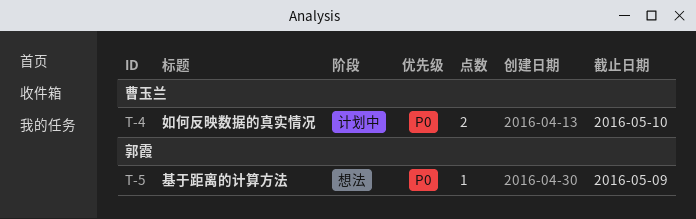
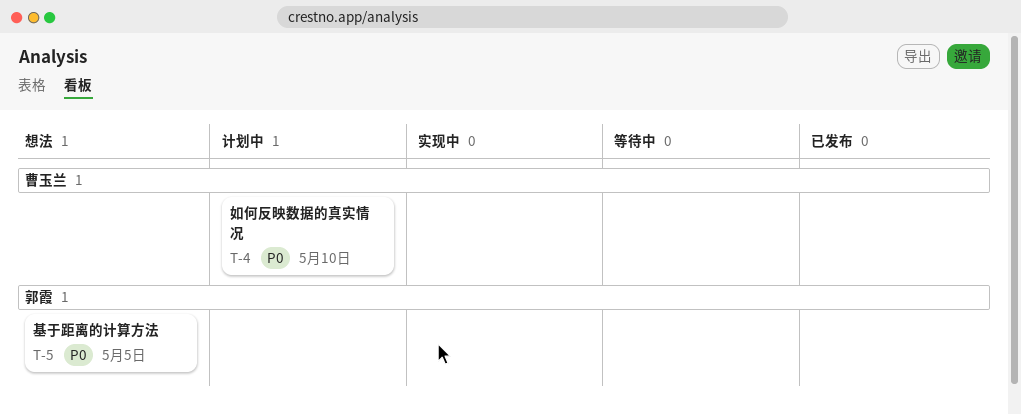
T-5, due: May 9 -> May 5

